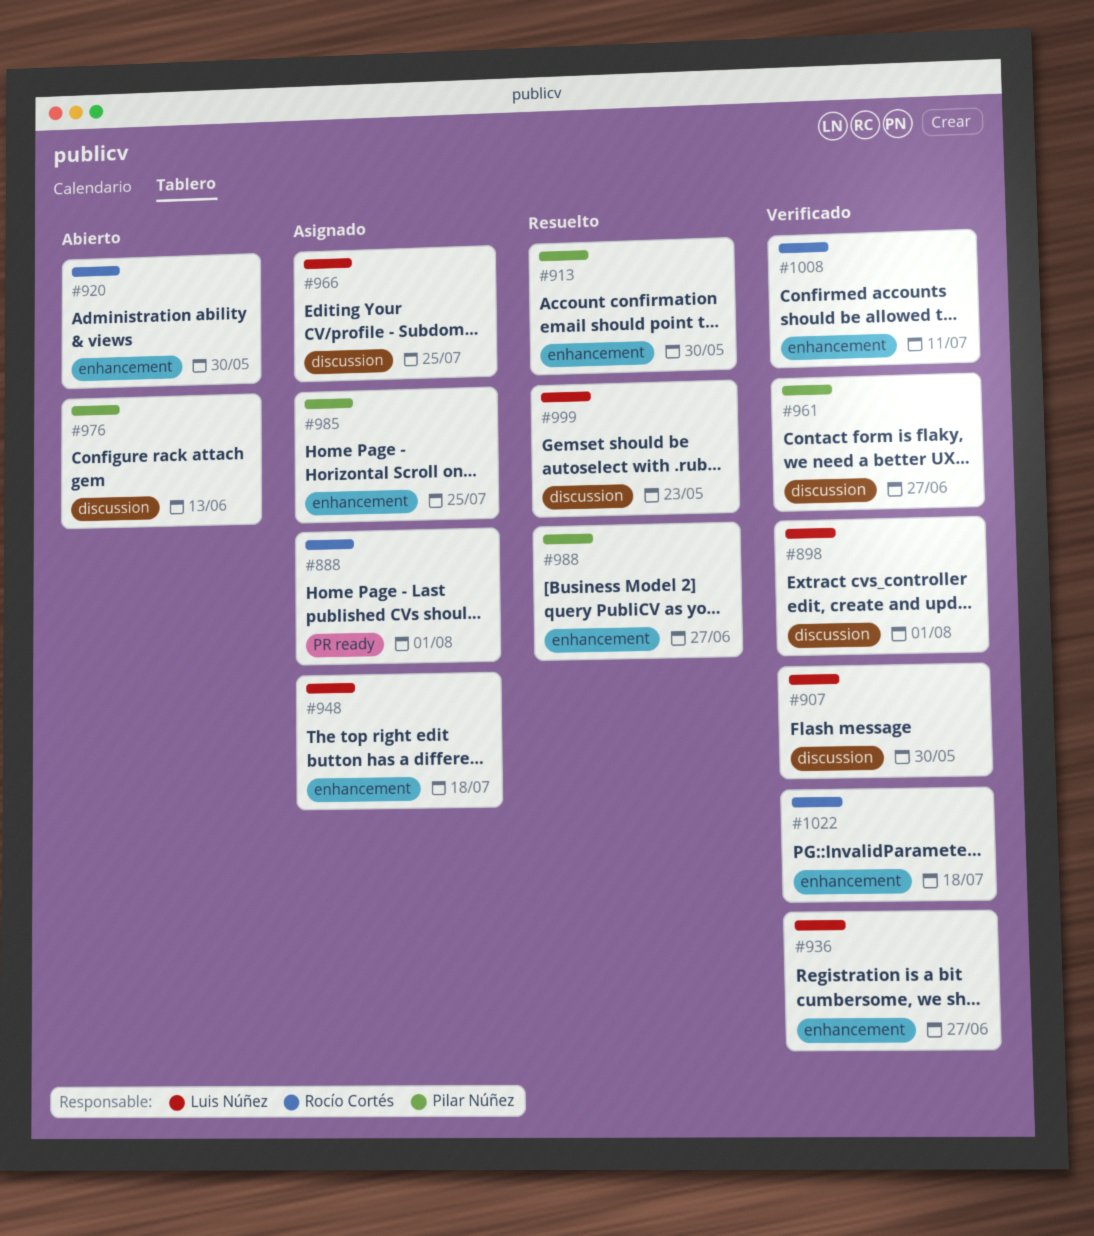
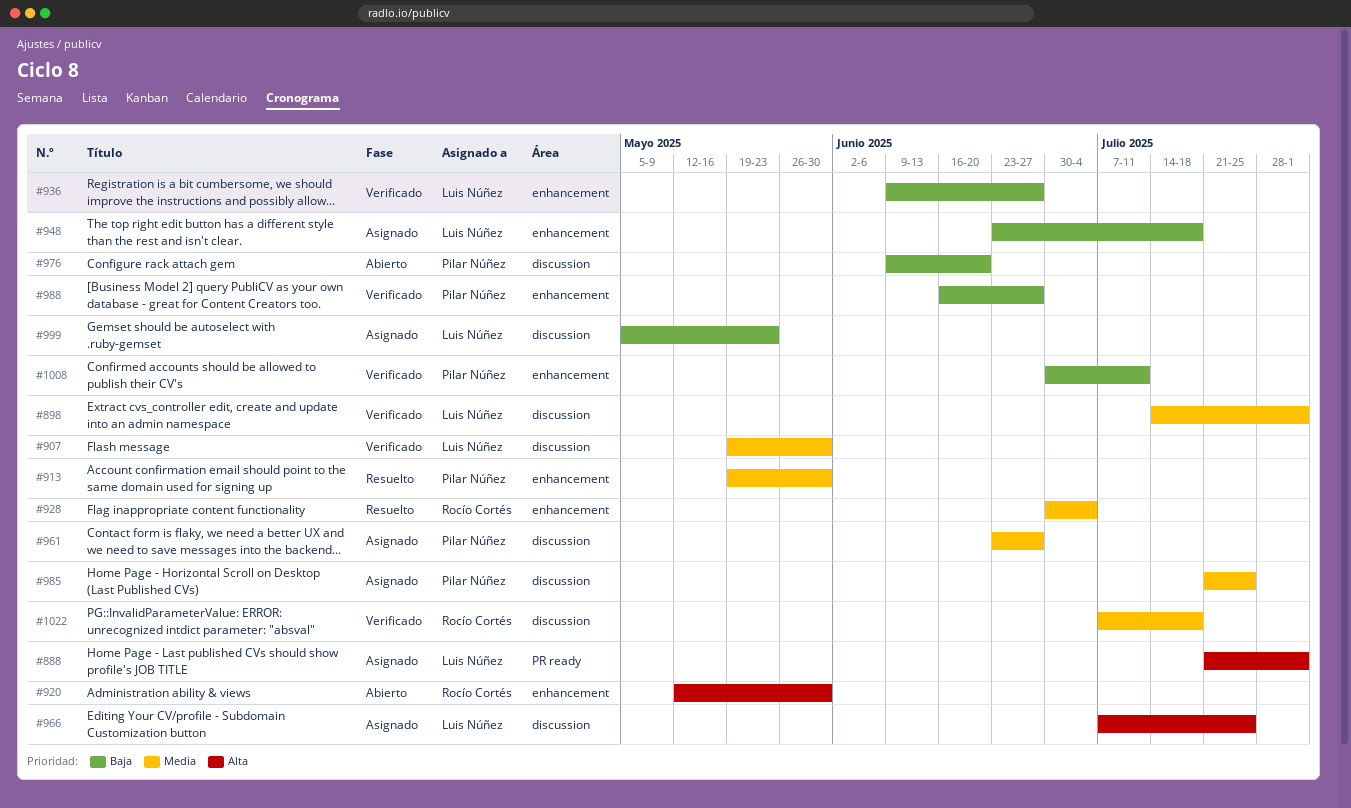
#888, owner: Rocío Cortés -> Luis Núñez
#928: none -> present
#961, status: Verificado -> Asignado
#976, due: Jun 13 -> Jun 20
#985, label: enhancement -> discussion
#988, status: Resuelto -> Verificado
#999, status: Resuelto -> Asignado
#1008, owner: Rocío Cortés -> Pilar Núñez
#1022, label: enhancement -> discussion

